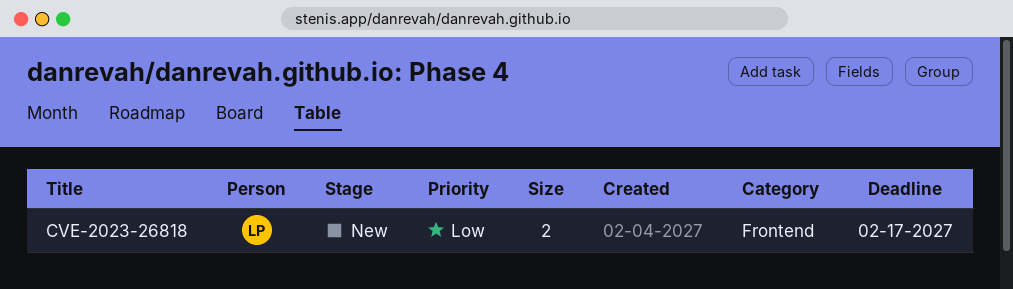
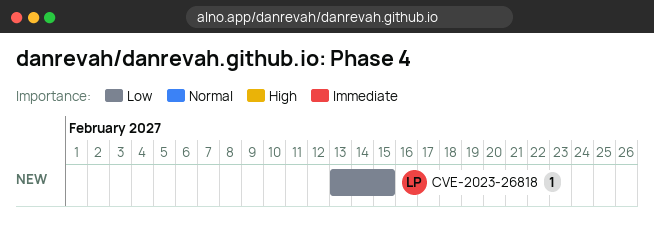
CVE-2023-26818, estimate: 2 -> 1
CVE-2023-26818, due: Feb 17 -> Feb 15

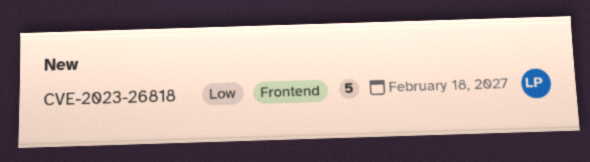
CVE-2023-26818, estimate: 1 -> 5
CVE-2023-26818, due: Feb 15 -> Feb 18

